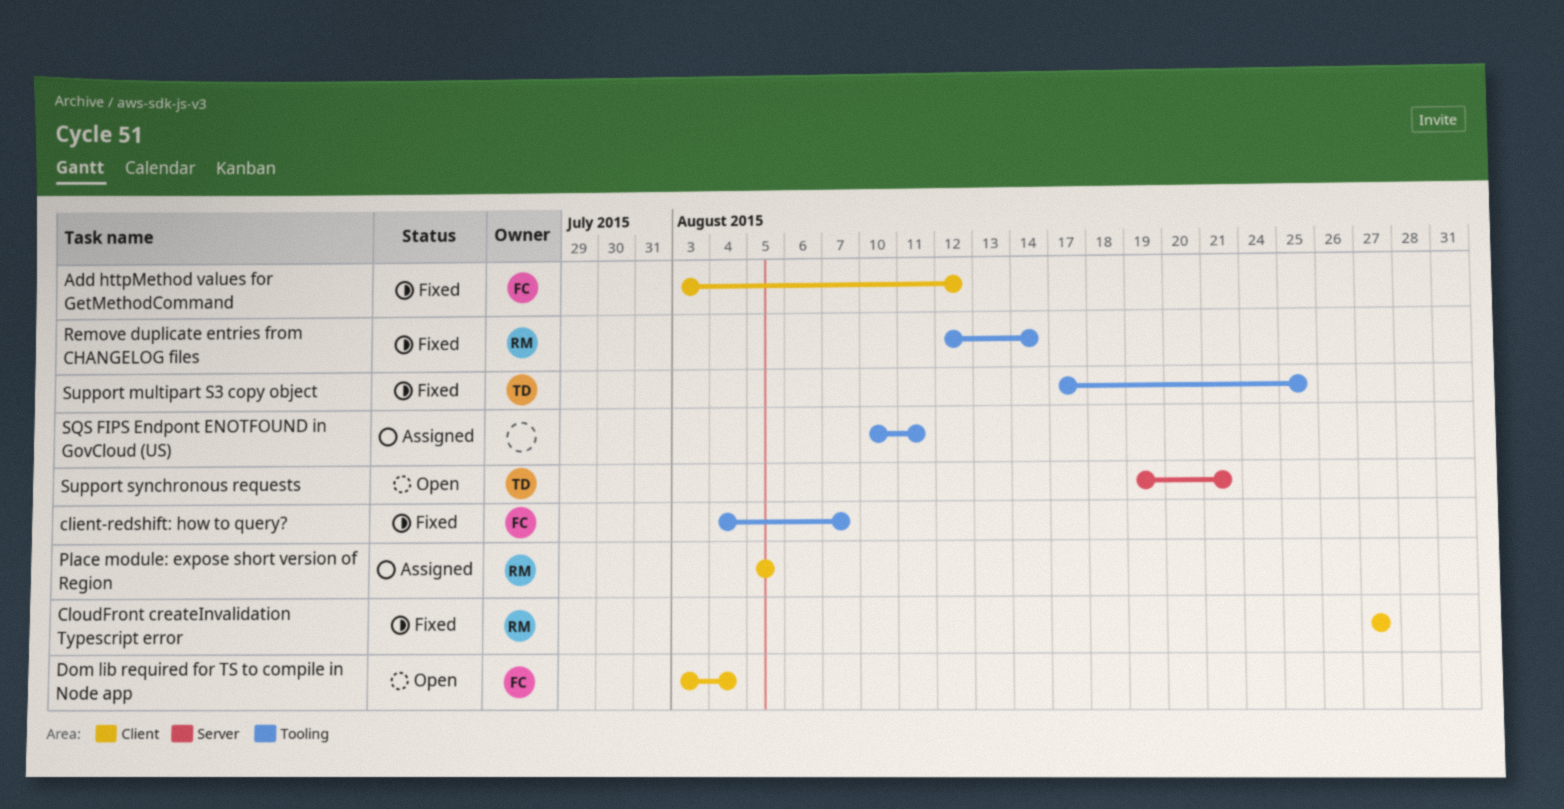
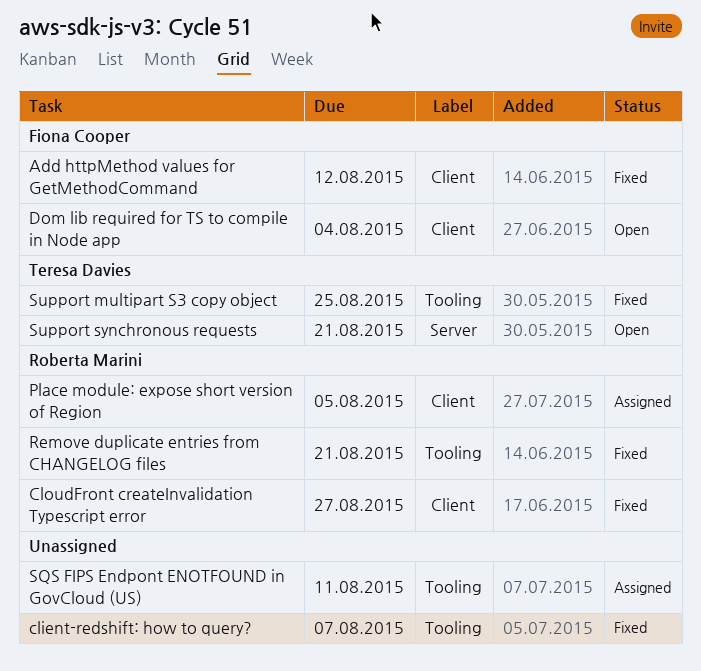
client-redshift: how to query?, owner: Fiona Cooper -> none
Remove duplicate entries from CHANGELOG files, due: Aug 14 -> Aug 21

